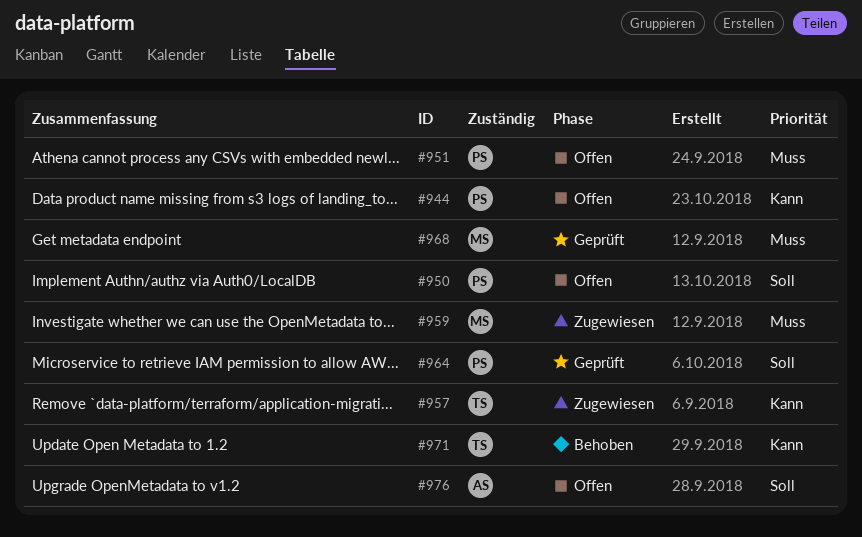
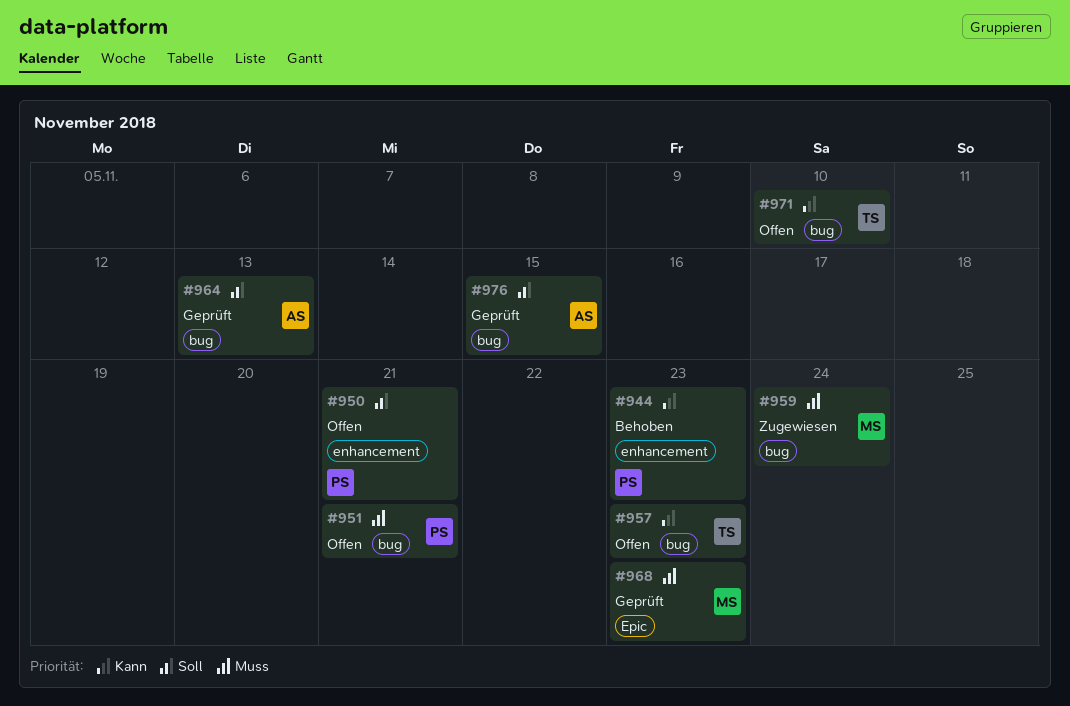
#944, status: Offen -> Behoben
#957, status: Zugewiesen -> Offen
#964, owner: PS -> AS
#971, status: Behoben -> Offen
#976, status: Offen -> Geprüft

